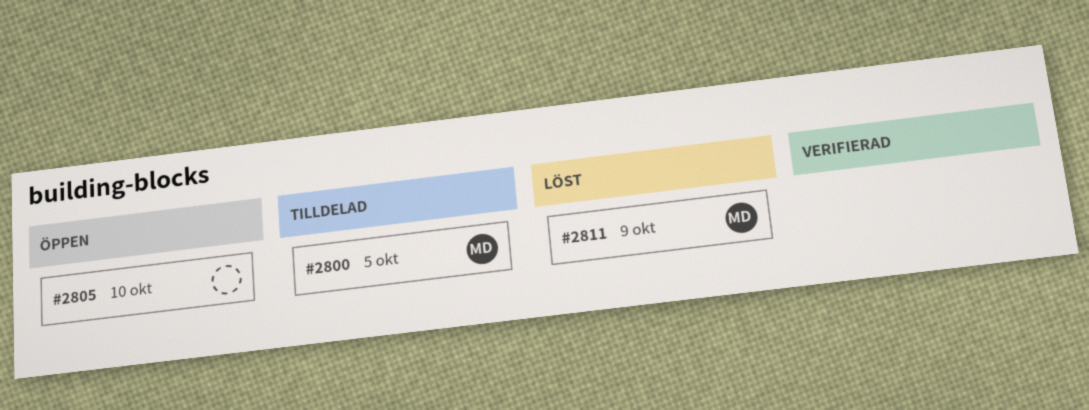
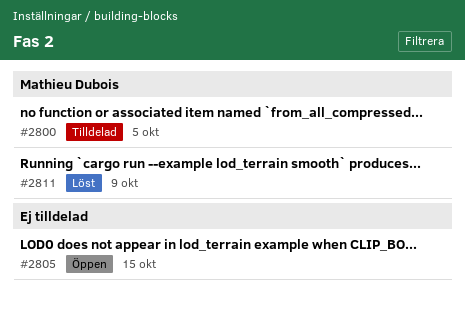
#2805, due: Oct 10 -> Oct 15

